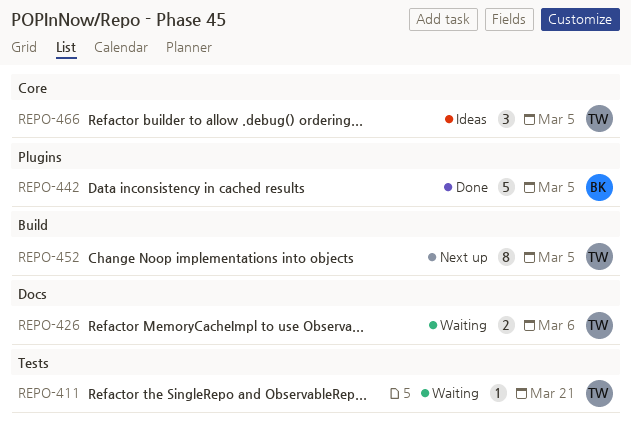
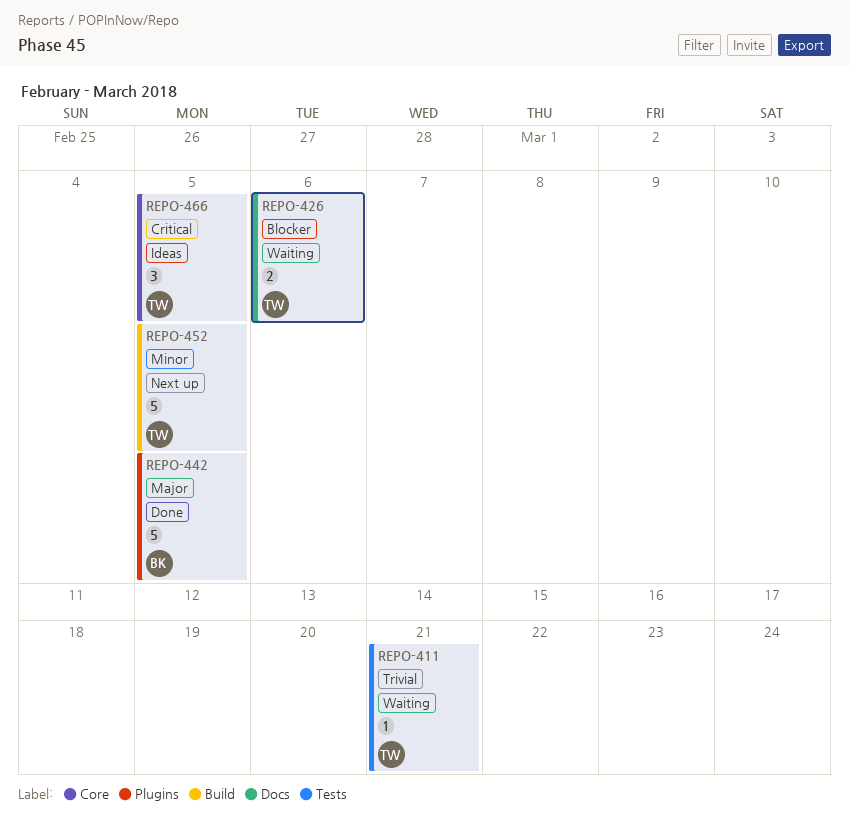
REPO-452, estimate: 8 -> 5

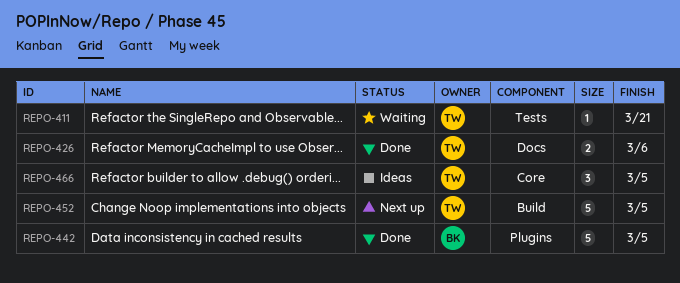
REPO-426, status: Waiting -> Done

